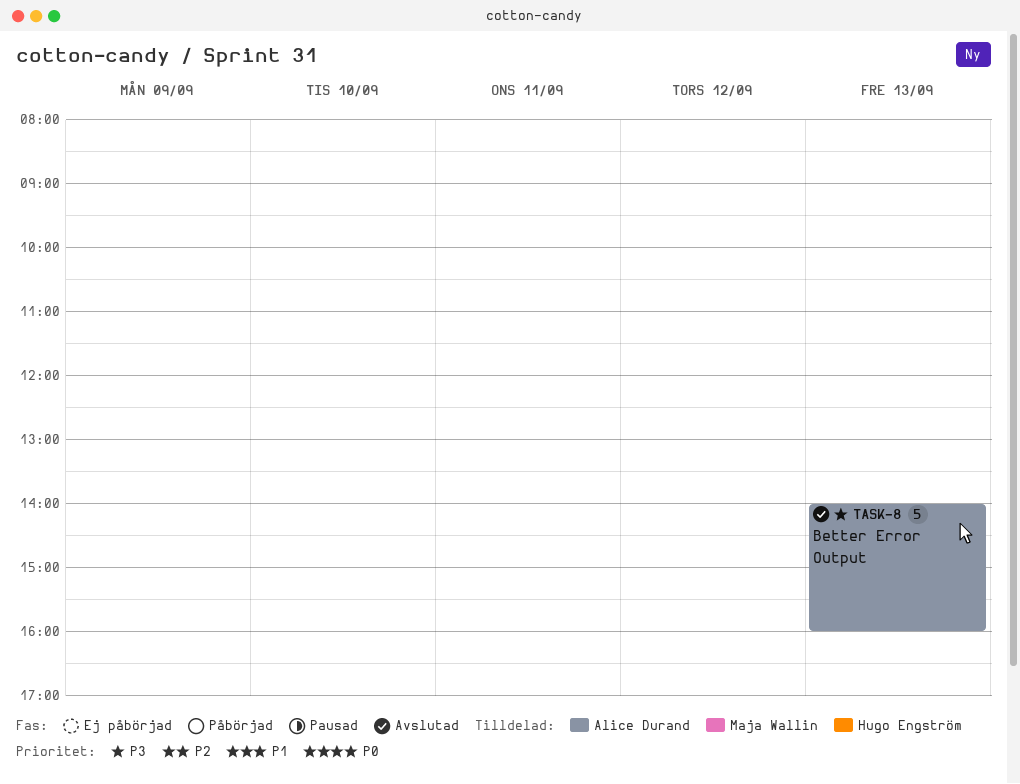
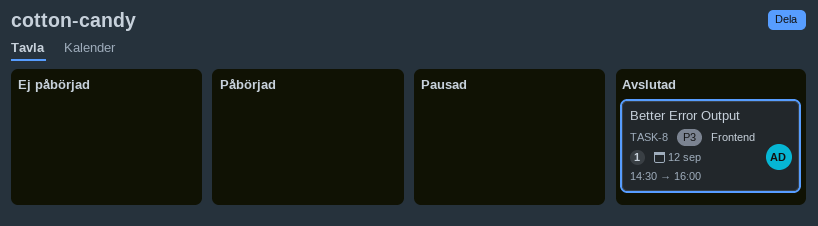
TASK-8, estimate: 5 -> 1
TASK-8, day: Sep 13 -> Sep 12
TASK-8, begins: 14:00 -> 14:30

